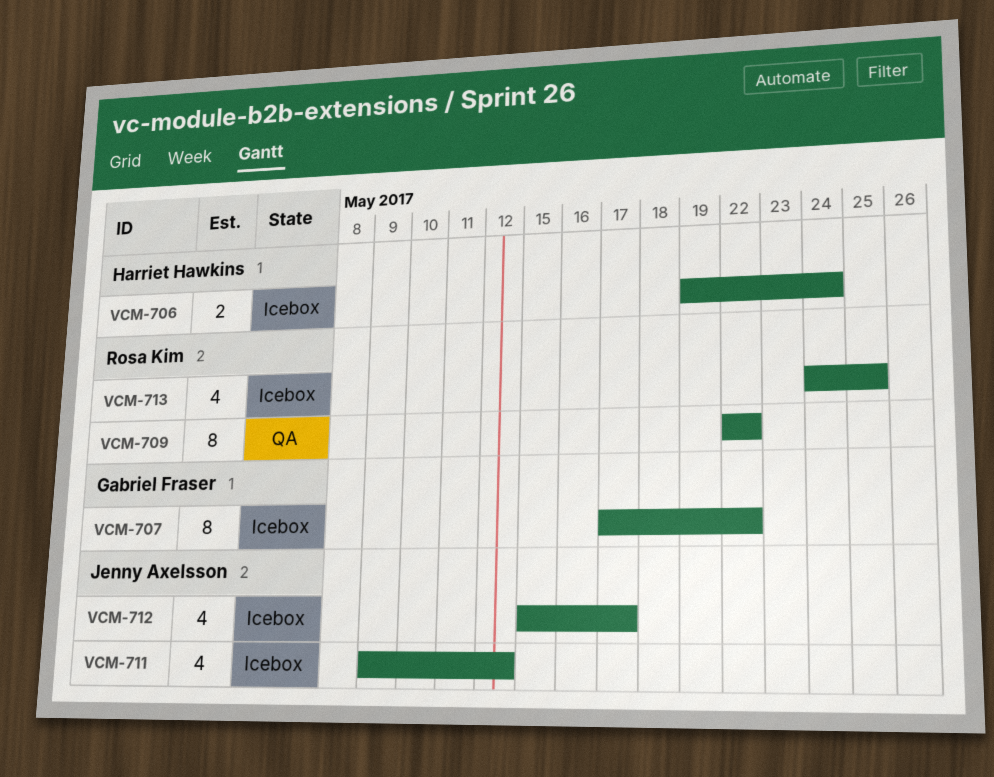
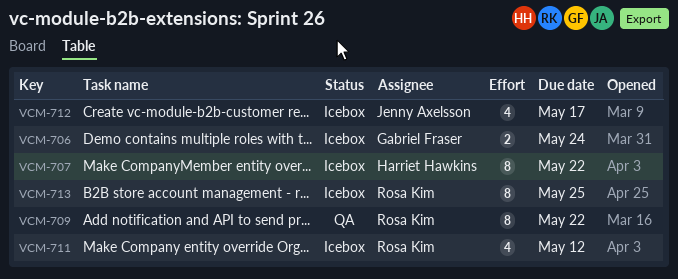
VCM-706, owner: Harriet Hawkins -> Gabriel Fraser
VCM-707, owner: Gabriel Fraser -> Harriet Hawkins
VCM-711, owner: Jenny Axelsson -> Rosa Kim
VCM-713, estimate: 4 -> 8

